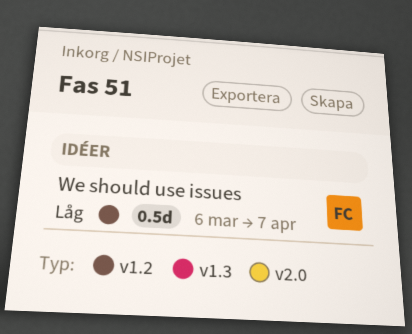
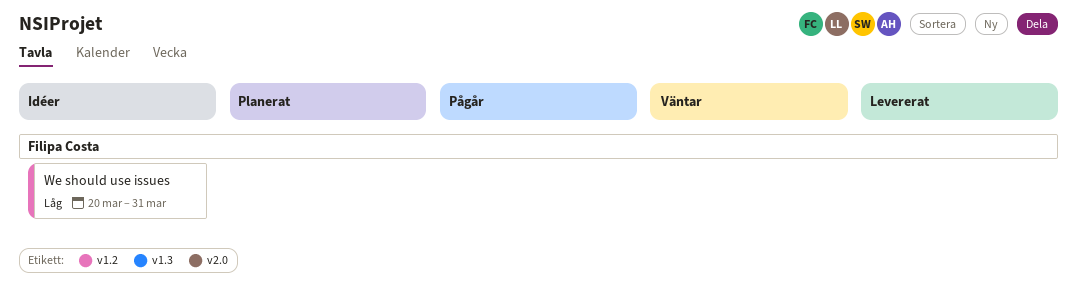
We should use issues, start: Mar 6 -> Mar 20
We should use issues, due: Apr 7 -> Mar 31

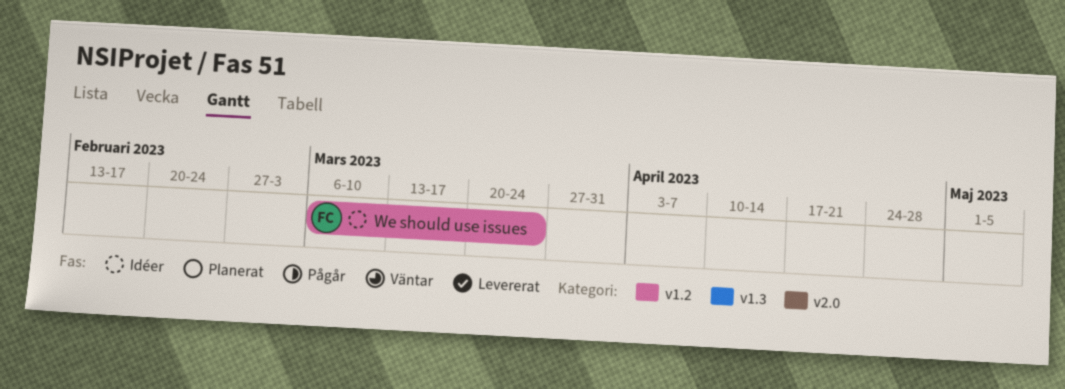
We should use issues, start: Mar 20 -> Mar 6
We should use issues, due: Mar 31 -> Mar 24

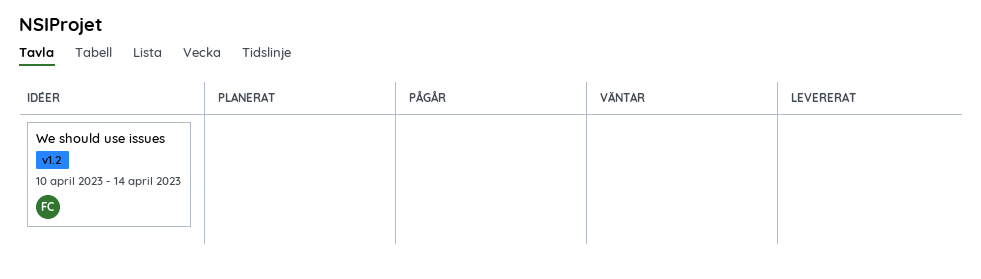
We should use issues, start: Mar 6 -> Apr 10
We should use issues, due: Mar 24 -> Apr 14

